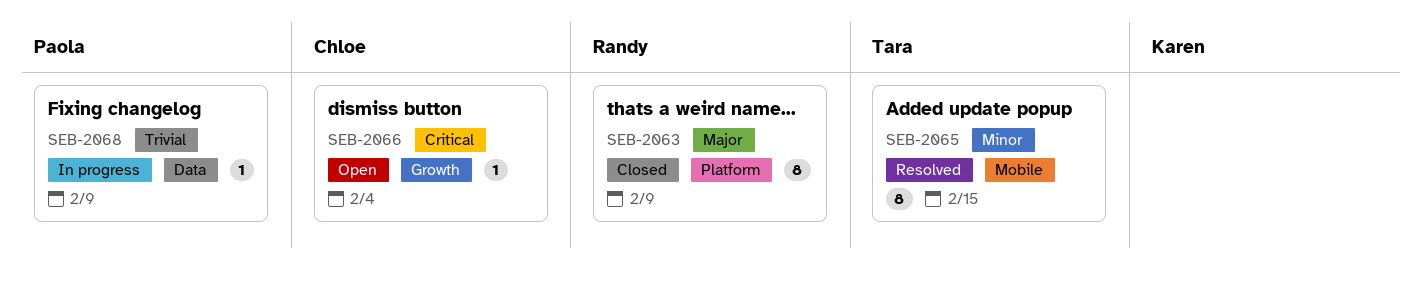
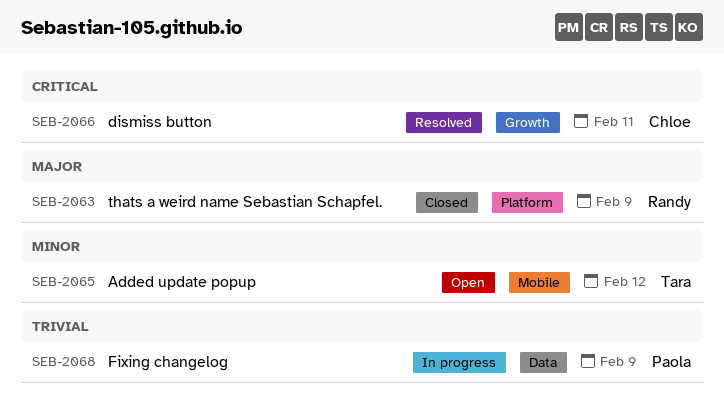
SEB-2065, status: Resolved -> Open
SEB-2065, due: Feb 15 -> Feb 12
SEB-2066, status: Open -> Resolved
SEB-2066, due: Feb 4 -> Feb 11

